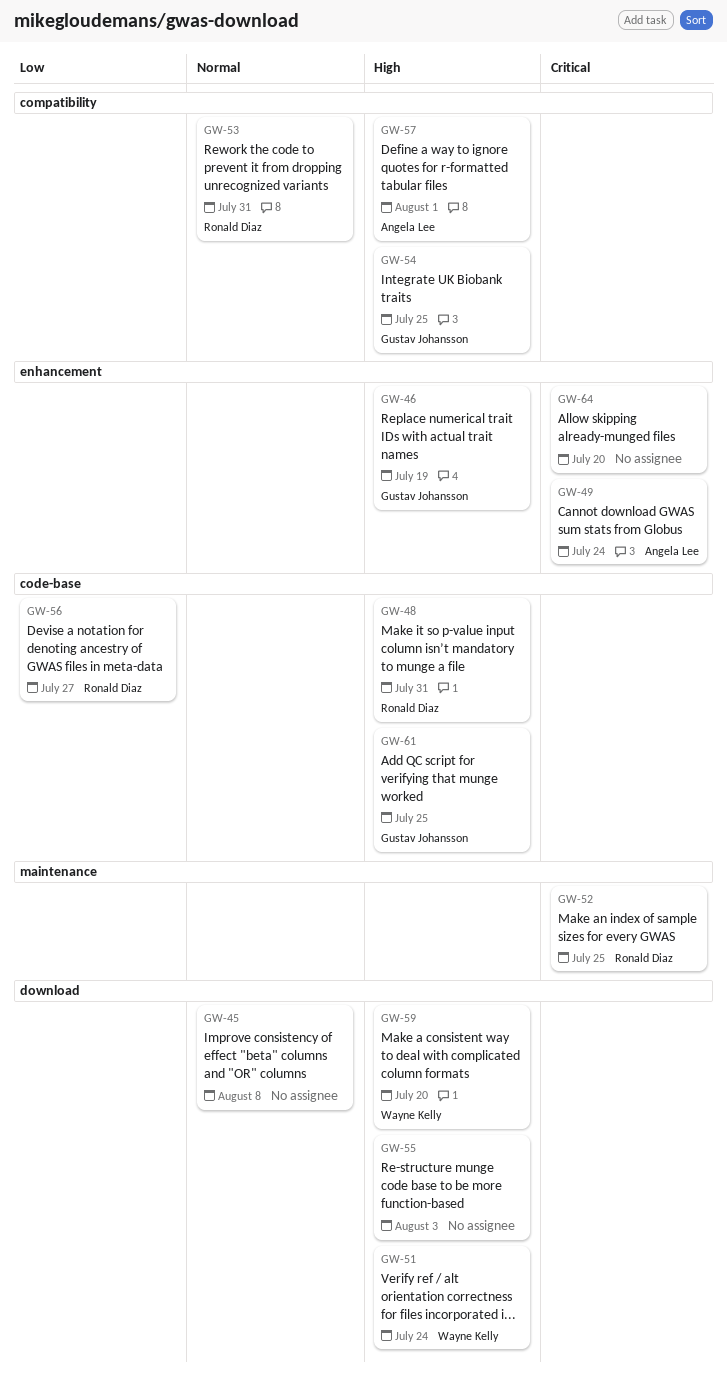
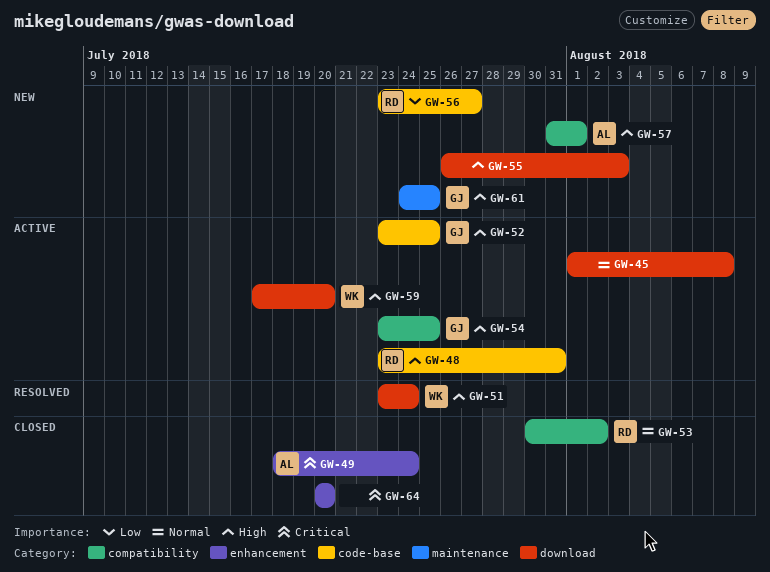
GW-46: present -> none
GW-52, owner: Ronald Diaz -> Gustav Johansson
GW-52, priority: Critical -> High
GW-52, label: maintenance -> code-base
GW-53, due: Jul 31 -> Aug 2
GW-61, label: code-base -> maintenance

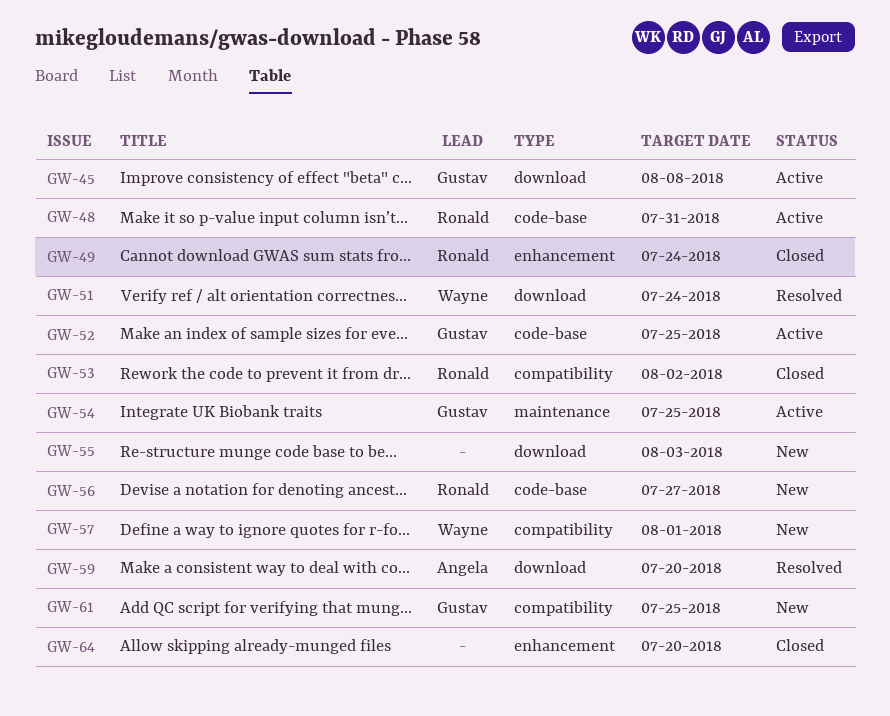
GW-45, owner: none -> Gustav
GW-49, owner: Angela -> Ronald
GW-54, label: compatibility -> maintenance
GW-57, owner: Angela -> Wayne
GW-59, status: Active -> Resolved
GW-59, owner: Wayne -> Angela
GW-61, label: maintenance -> compatibility

